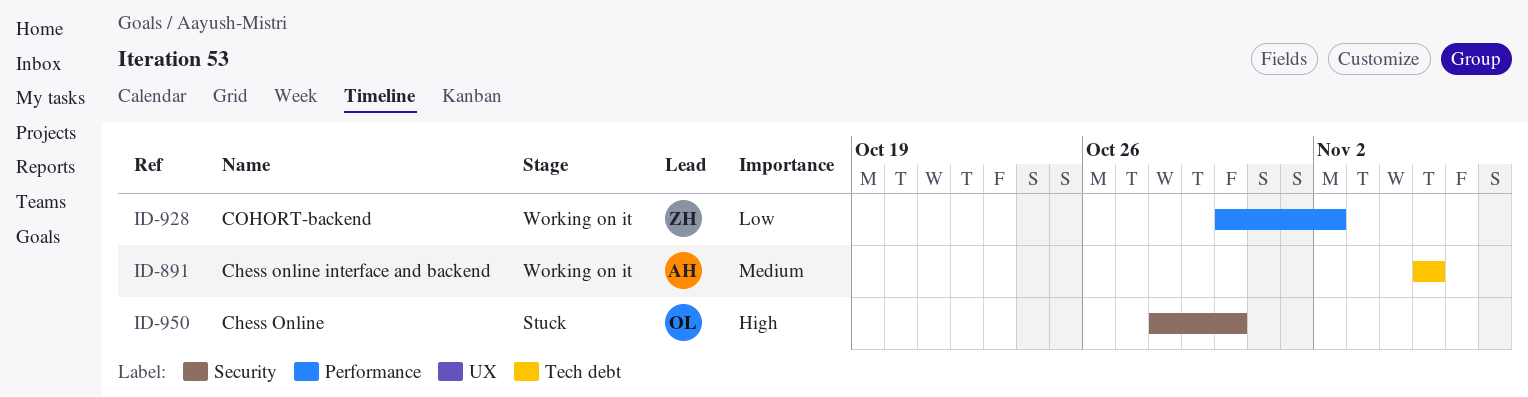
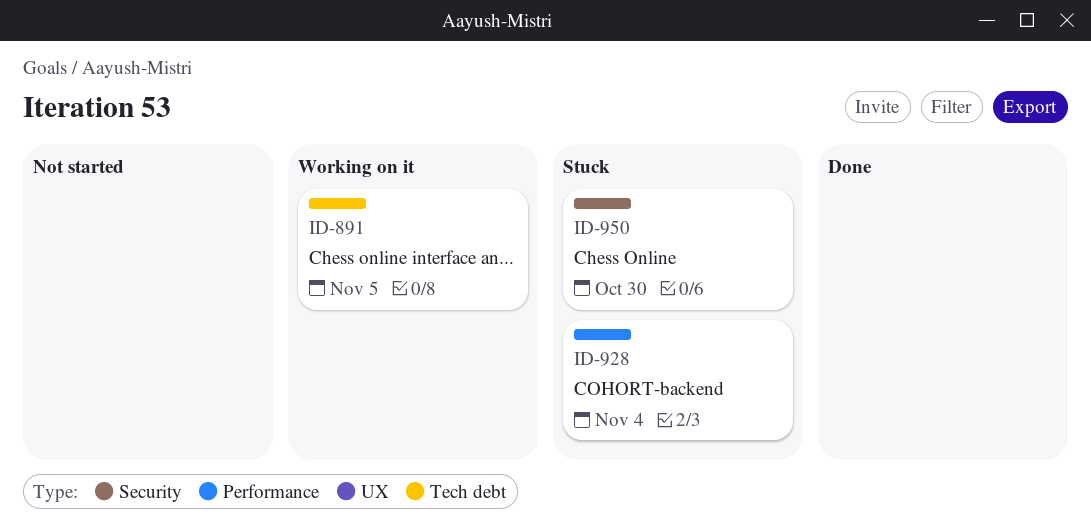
ID-928, status: Working on it -> Stuck
ID-928, due: Nov 2 -> Nov 4

